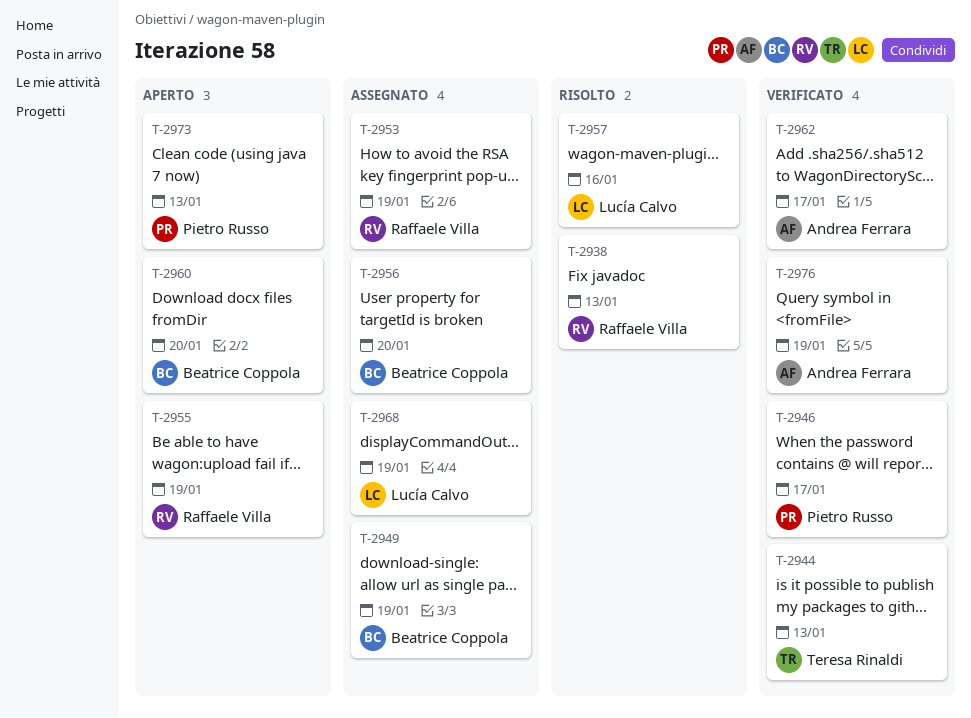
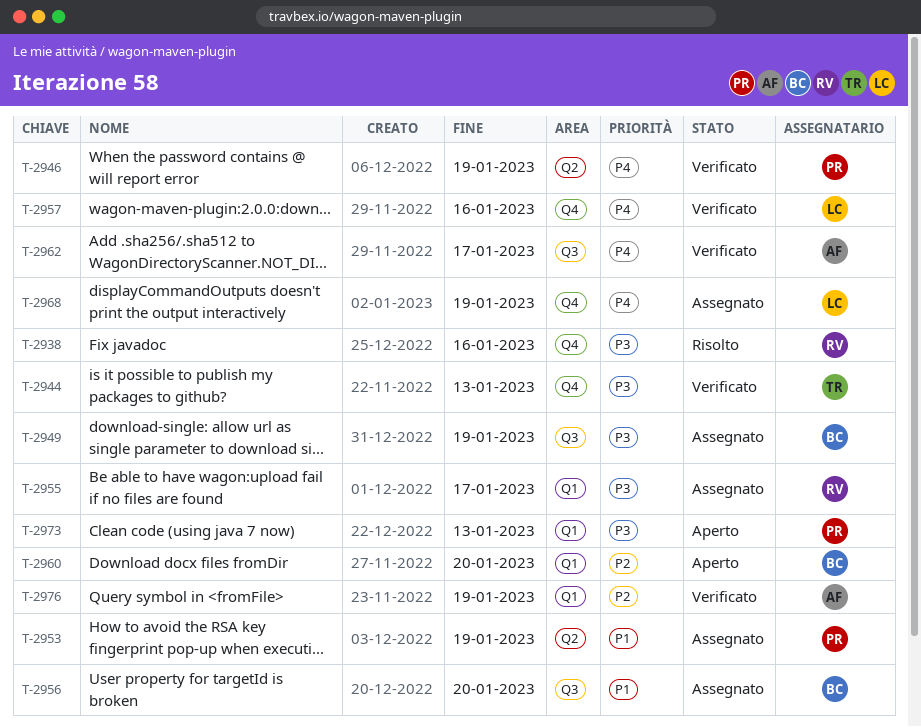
T-2938, due: Jan 13 -> Jan 16
T-2946, due: Jan 17 -> Jan 19
T-2953, owner: Raffaele Villa -> Pietro Russo
T-2955, status: Aperto -> Assegnato
T-2955, due: Jan 19 -> Jan 17
T-2957, status: Risolto -> Verificato

